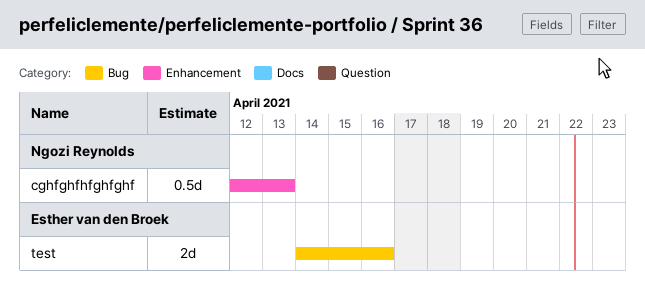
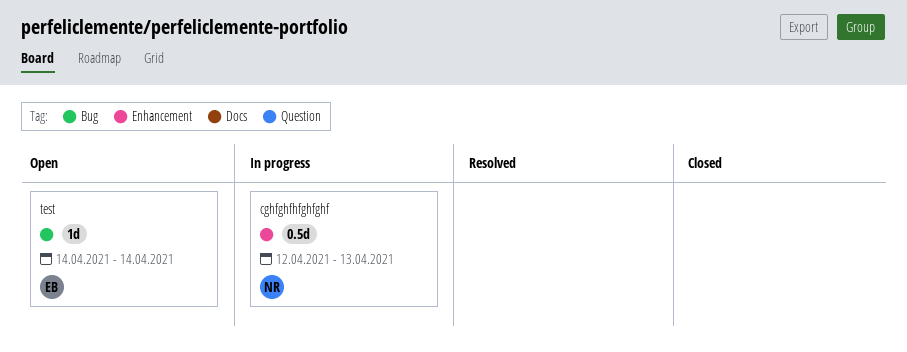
test, estimate: 2d -> 1d
test, due: Apr 16 -> Apr 14

